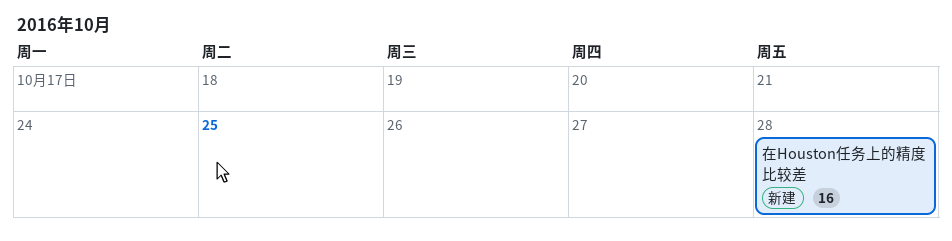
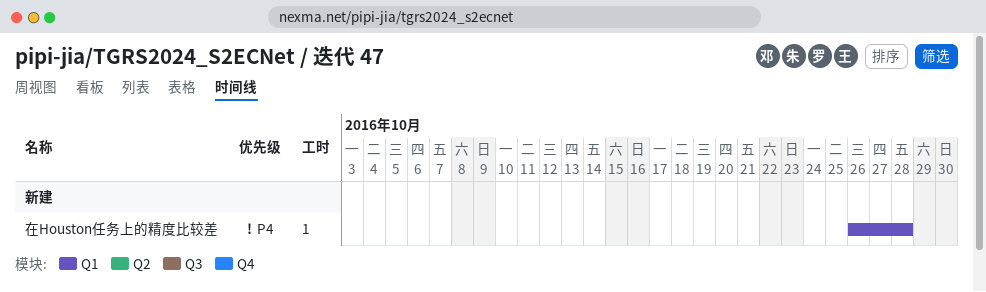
在Houston任务上的精度比较差, estimate: 16 -> 1

